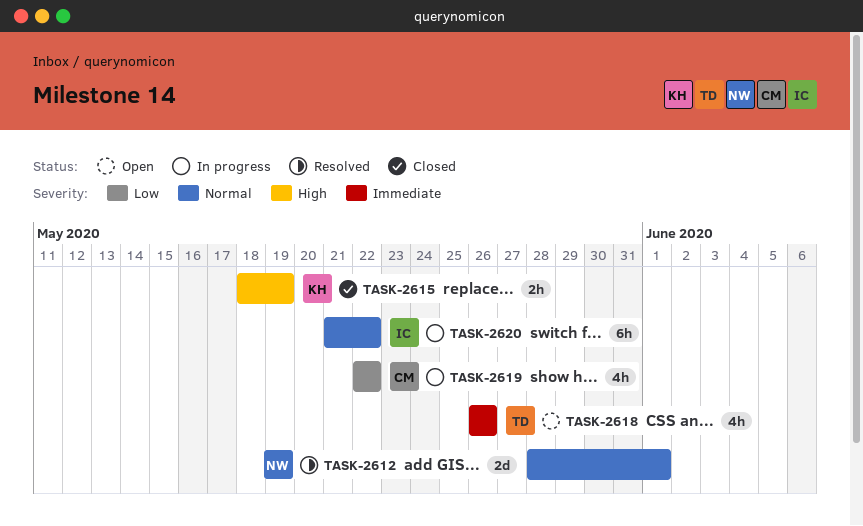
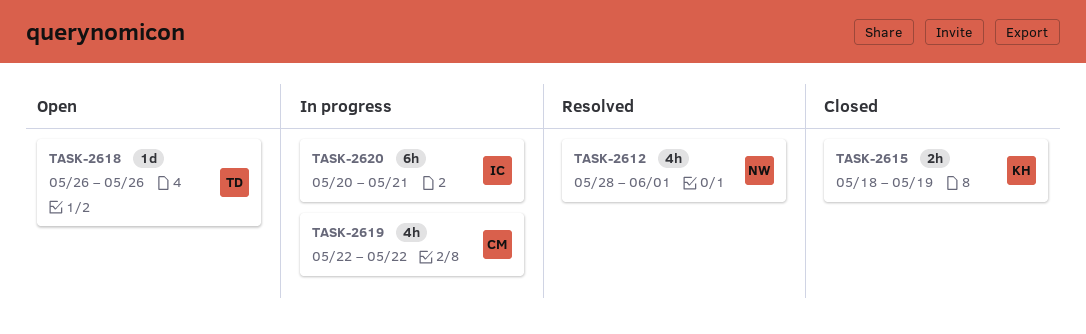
TASK-2612, estimate: 2d -> 4h
TASK-2618, estimate: 4h -> 1d
TASK-2620, start: May 21 -> May 20
TASK-2620, due: May 22 -> May 21

